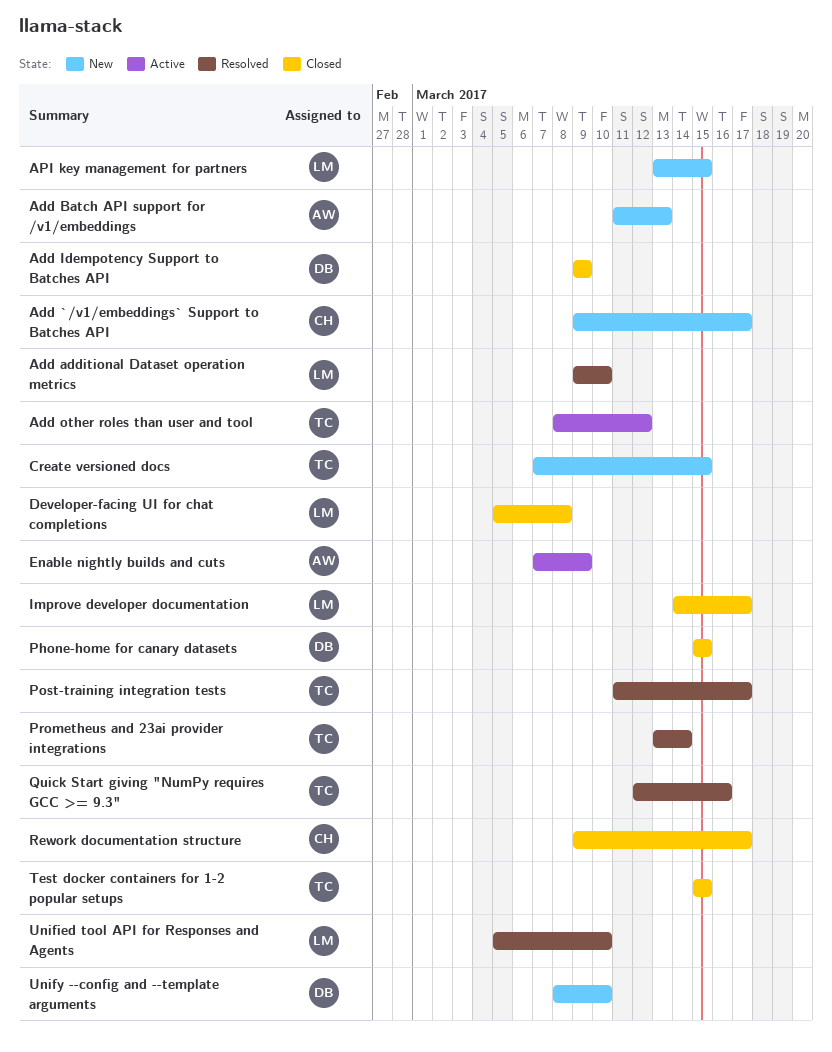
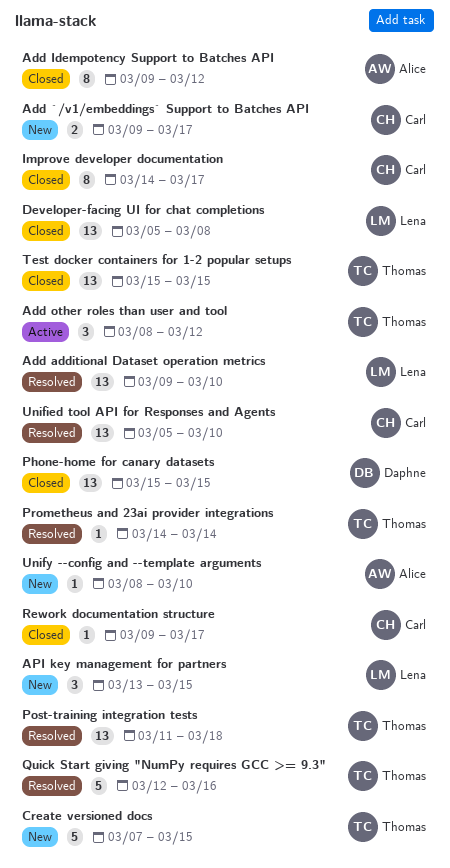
Add Batch API support for /v1/embeddings: present -> none
Add Idempotency Support to Batches API, owner: Daphne -> Alice
Add Idempotency Support to Batches API, due: Mar 9 -> Mar 12
Enable nightly builds and cuts: present -> none
Improve developer documentation, owner: Lena -> Carl
Post-training integration tests, due: Mar 17 -> Mar 18
Prometheus and 23ai provider integrations, start: Mar 13 -> Mar 14
Unified tool API for Responses and Agents, owner: Lena -> Carl
Unify --config and --template arguments, owner: Daphne -> Alice

